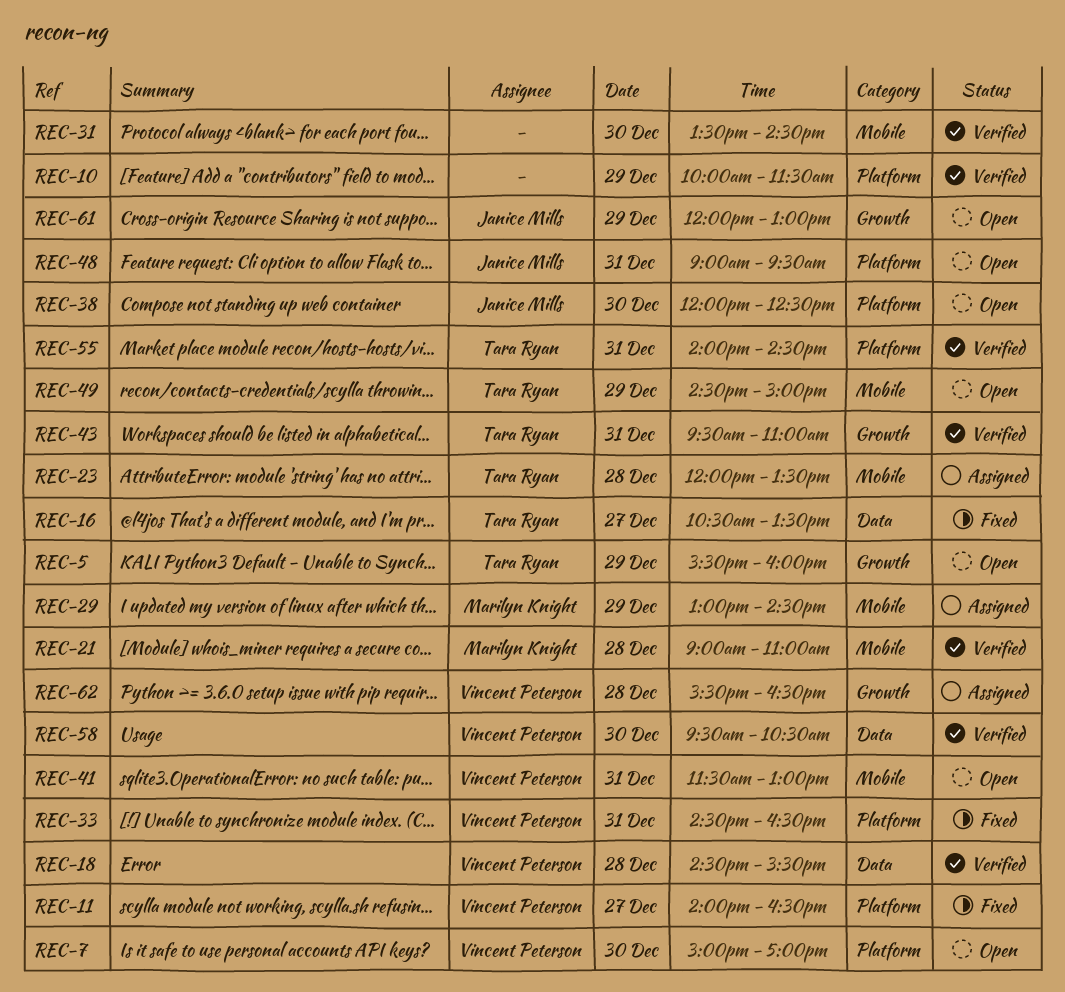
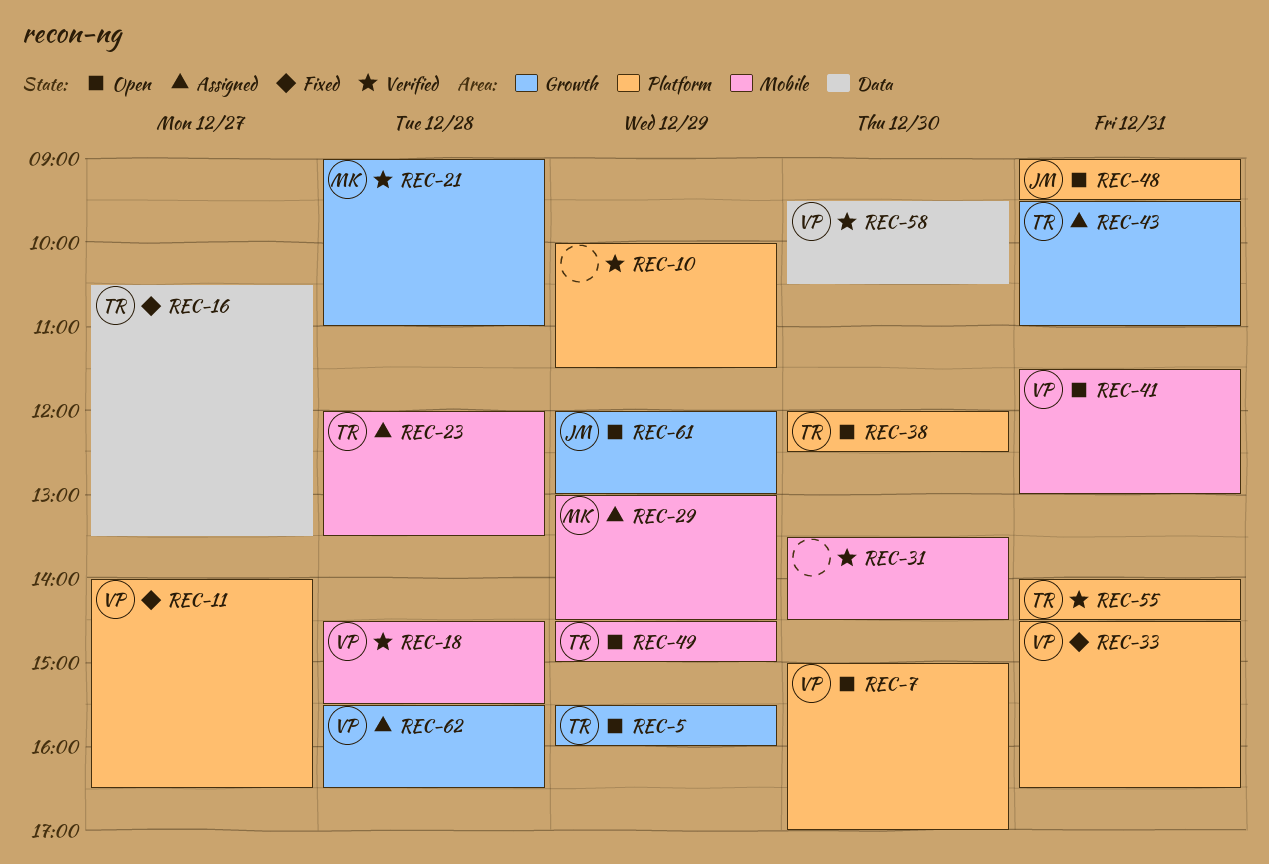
REC-18, label: Data -> Mobile
REC-21, label: Mobile -> Growth
REC-38, owner: Janice Mills -> Tara Ryan
REC-43, status: Verified -> Assigned

